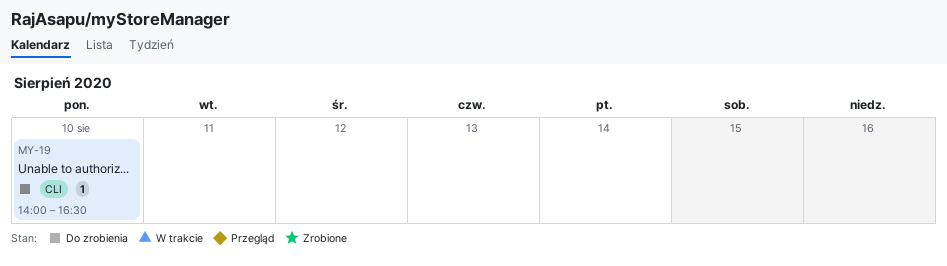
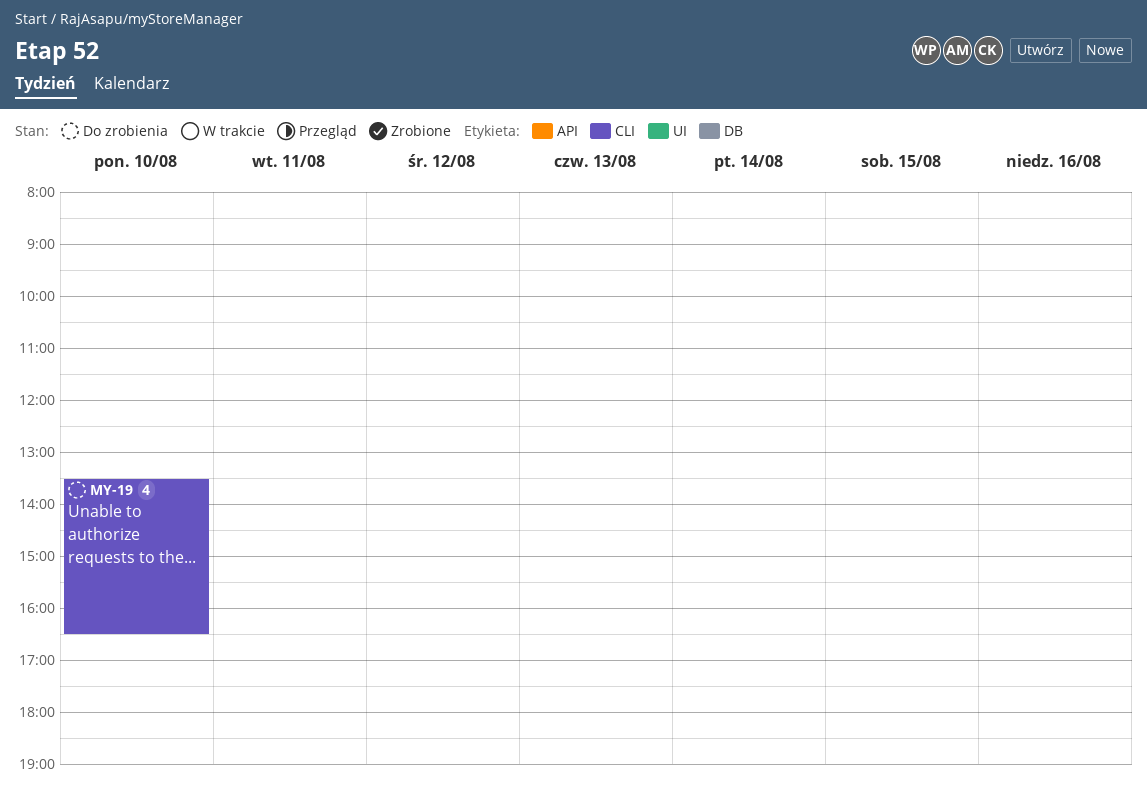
MY-19, estimate: 1 -> 4
MY-19, begins: 14:00 -> 13:30

